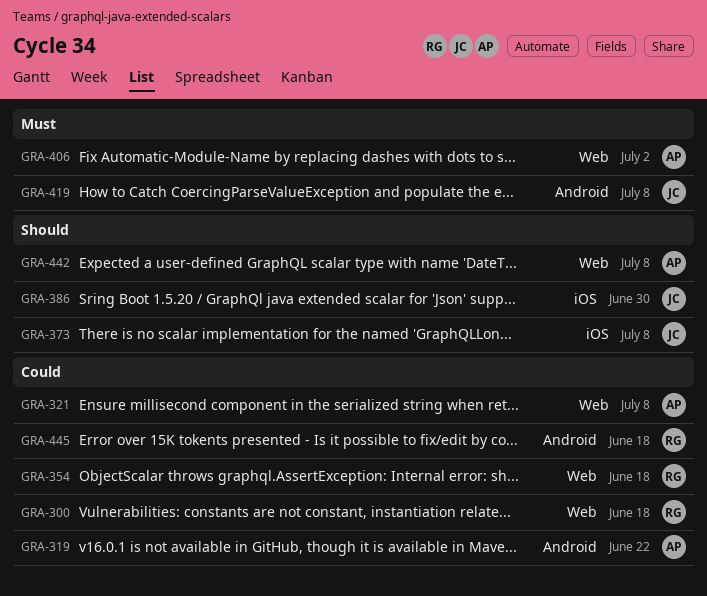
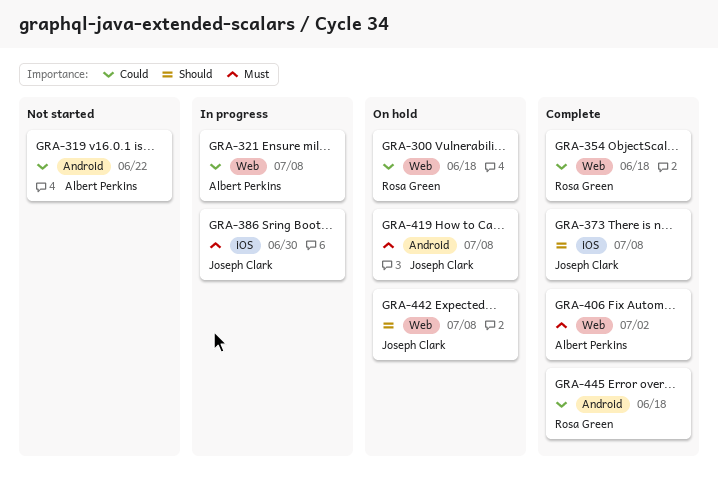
GRA-386, priority: Should -> Must
GRA-442, owner: Albert Perkins -> Joseph Clark

